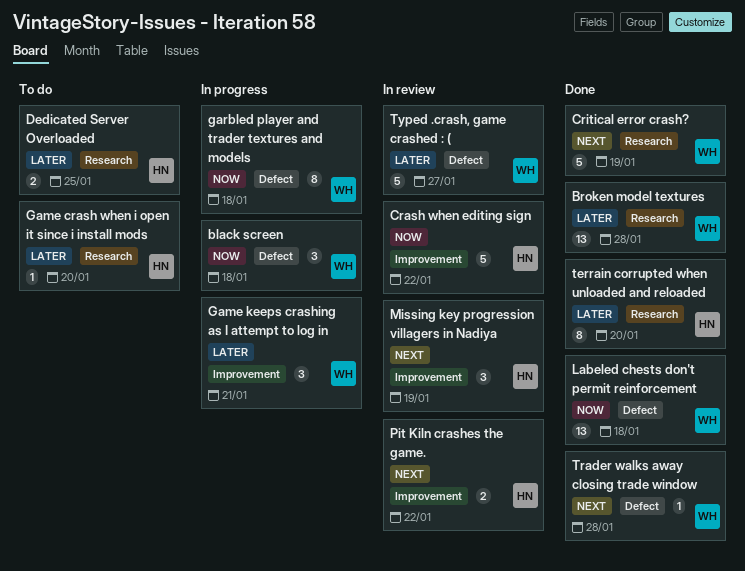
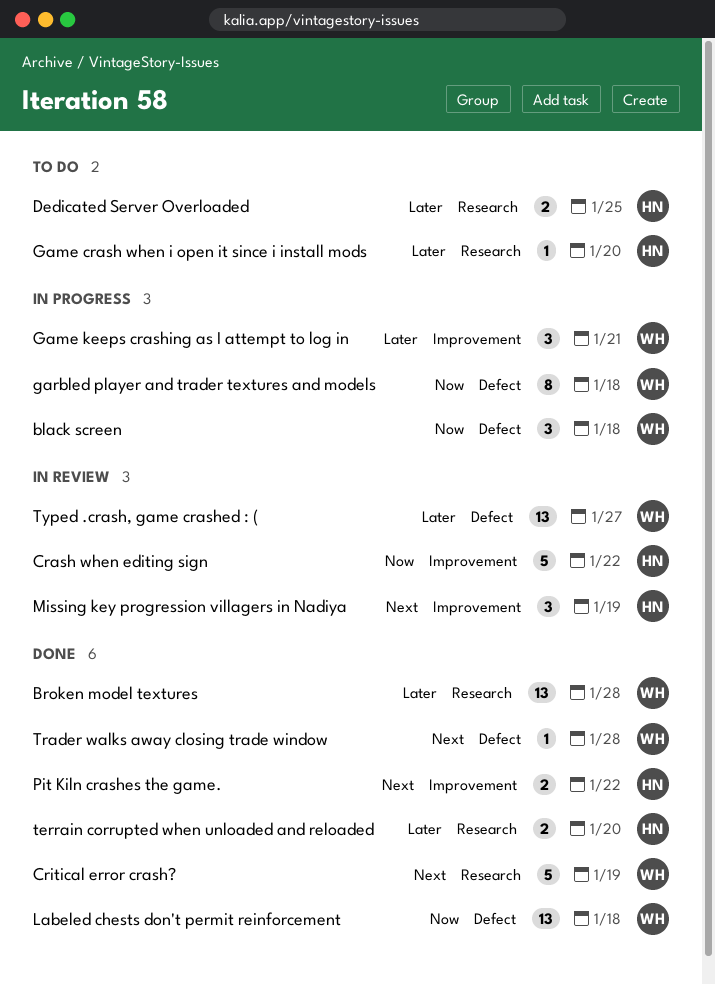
Pit Kiln crashes the game., status: In review -> Done
terrain corrupted when unloaded and reloaded, estimate: 8 -> 2
Typed .crash, game crashed : (, estimate: 5 -> 13

